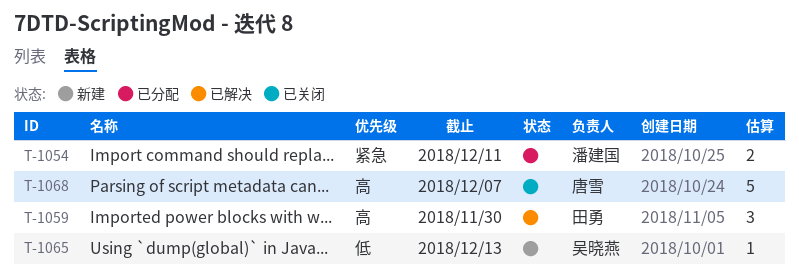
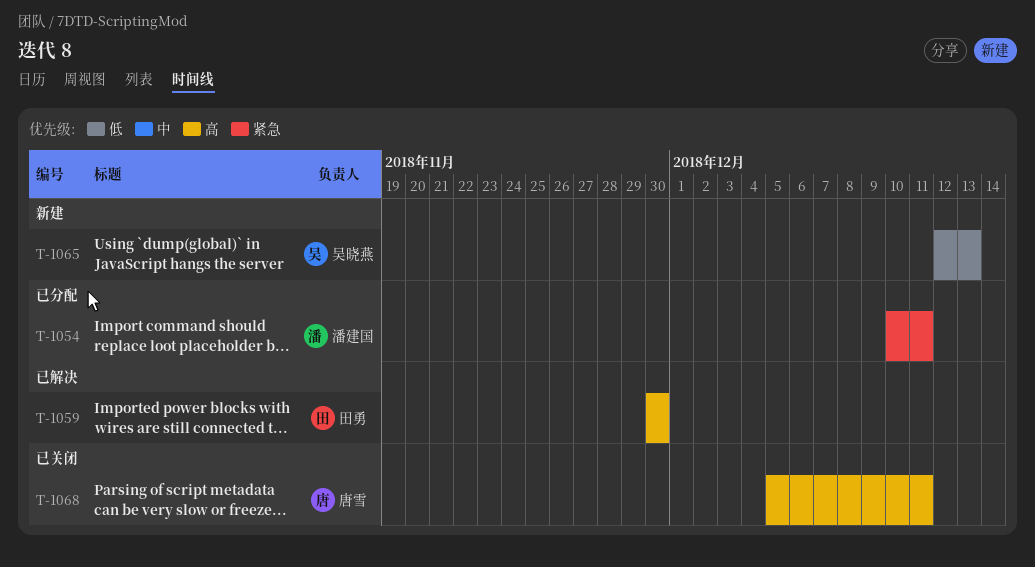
T-1068, due: Dec 7 -> Dec 11

